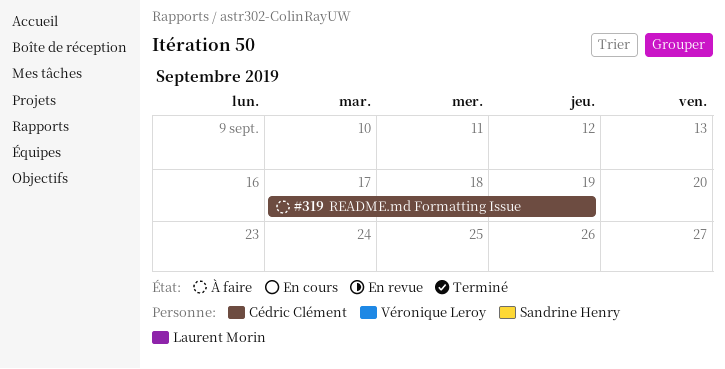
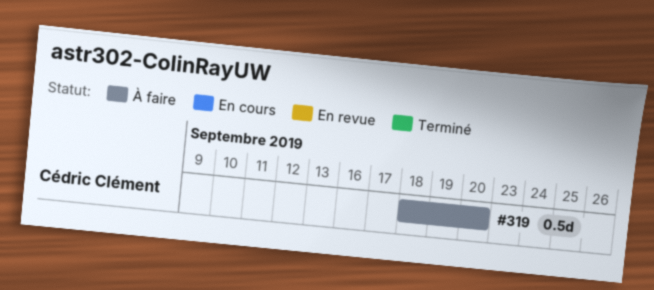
#319, start: Sep 17 -> Sep 18
#319, due: Sep 19 -> Sep 20

